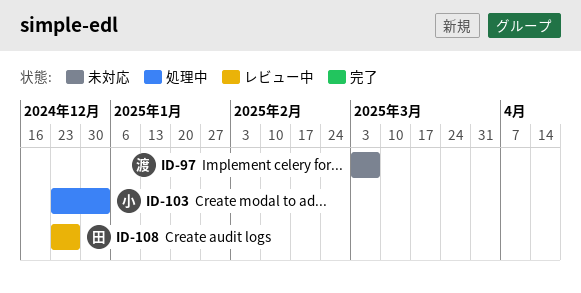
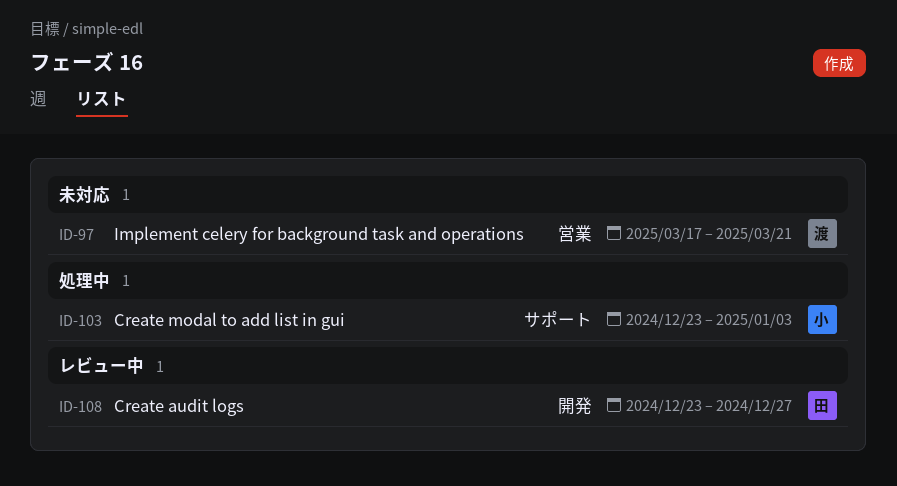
ID-97, start: Mar 3 -> Mar 17
ID-97, due: Mar 7 -> Mar 21

